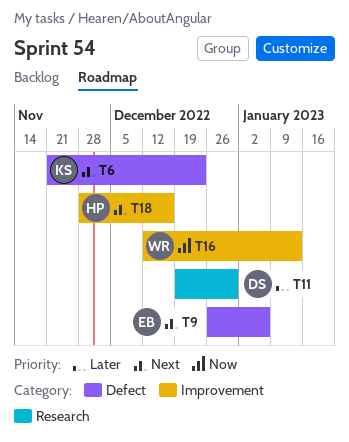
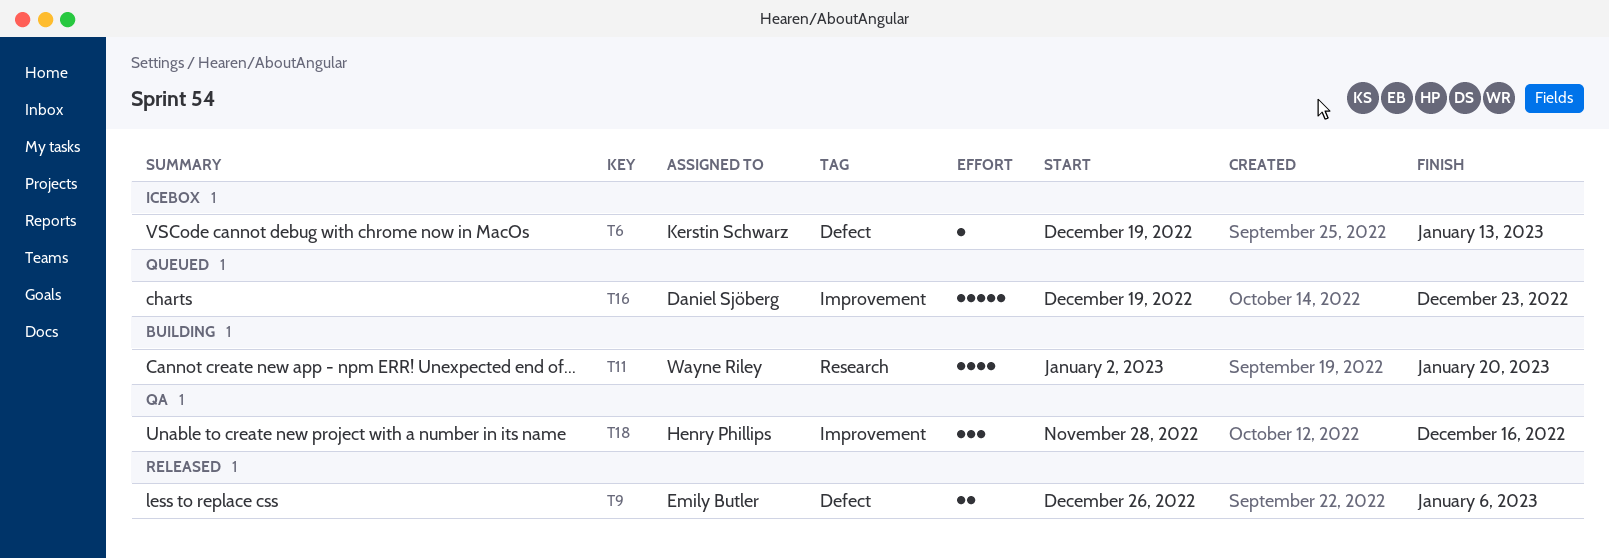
T6, start: Nov 21 -> Dec 19
T6, due: Dec 23 -> Jan 13
T11, owner: Daniel Sjöberg -> Wayne Riley
T11, start: Dec 19 -> Jan 2
T11, due: Dec 30 -> Jan 20
T16, owner: Wayne Riley -> Daniel Sjöberg
T16, start: Dec 12 -> Dec 19
T16, due: Jan 13 -> Dec 23

